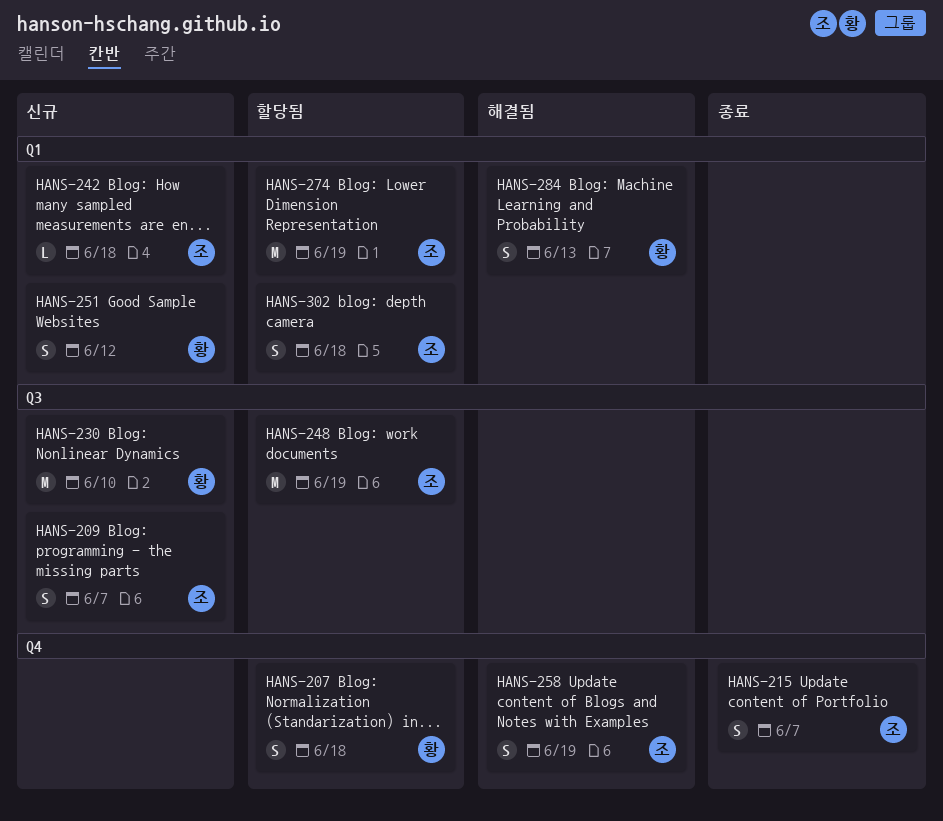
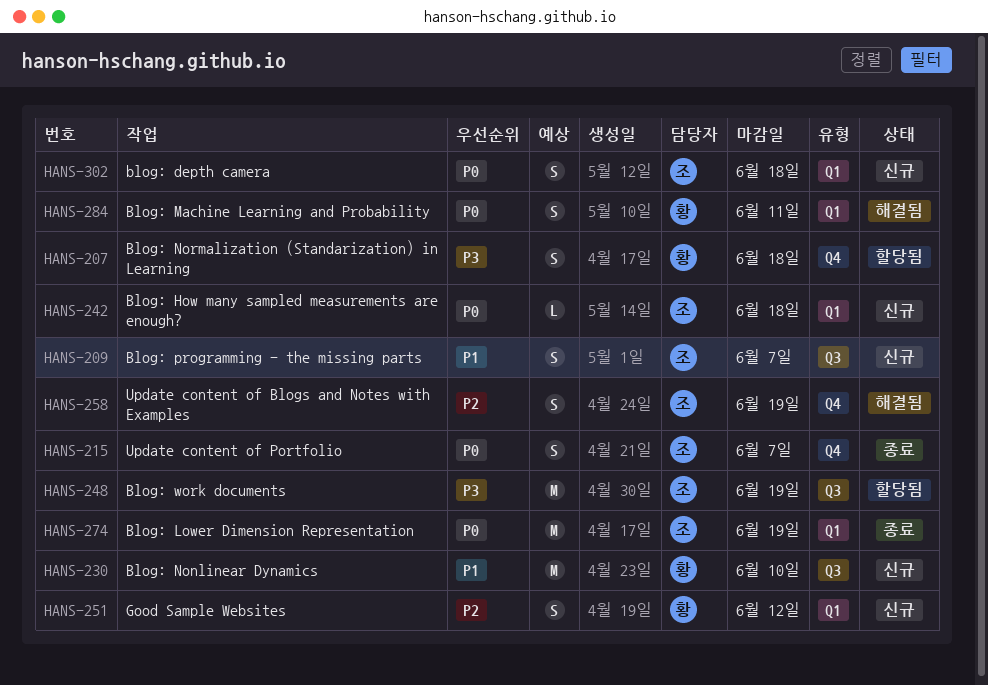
HANS-274, status: 할당됨 -> 종료
HANS-284, due: Jun 13 -> Jun 11
HANS-302, status: 할당됨 -> 신규

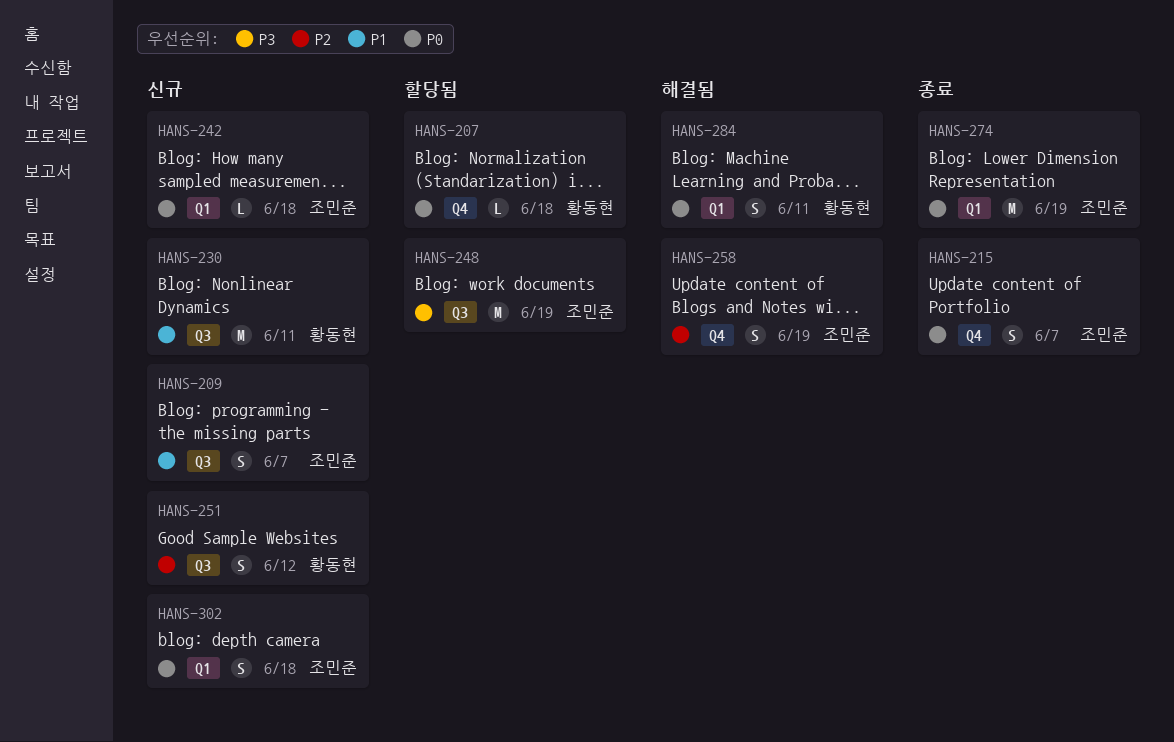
HANS-207, priority: P3 -> P0
HANS-207, estimate: S -> L
HANS-230, due: Jun 10 -> Jun 11
HANS-251, label: Q1 -> Q3

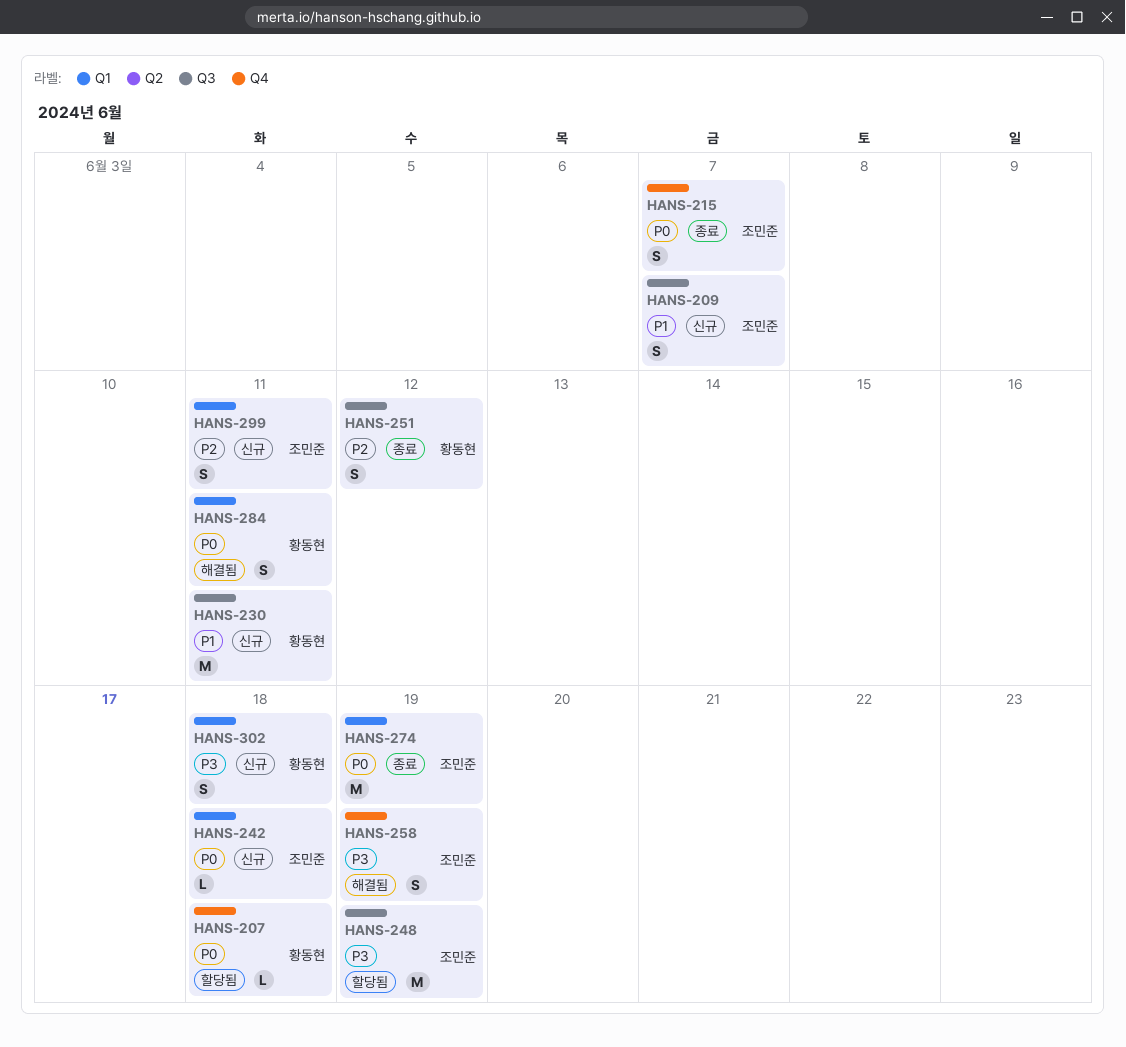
HANS-251, status: 신규 -> 종료
HANS-258, priority: P2 -> P3
HANS-299: none -> present
HANS-302, owner: 조민준 -> 황동현
HANS-302, priority: P0 -> P3

